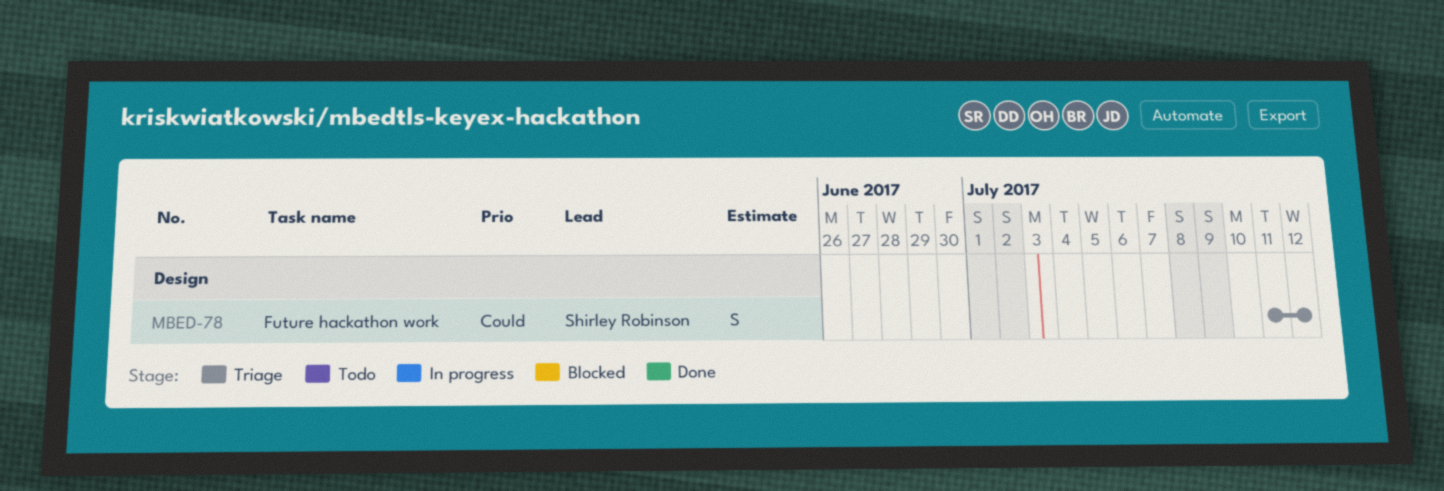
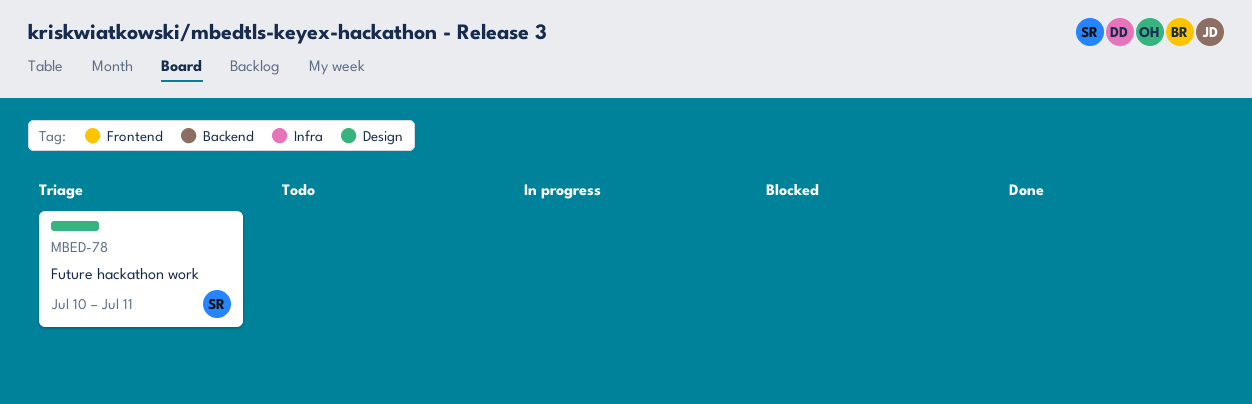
MBED-78, start: Jul 11 -> Jul 10
MBED-78, due: Jul 12 -> Jul 11

